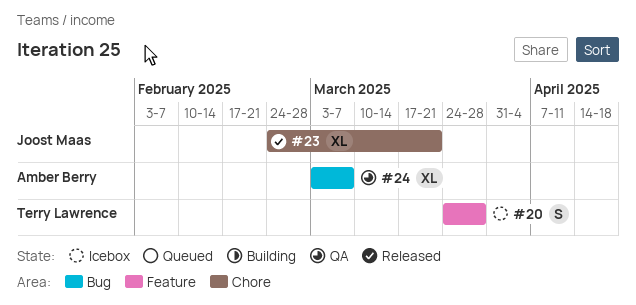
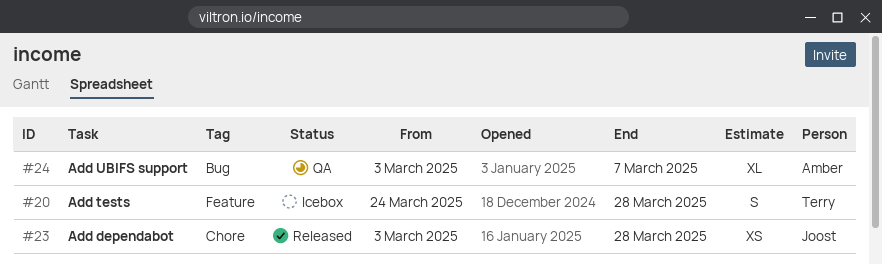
#23, estimate: XL -> XS
#23, start: Feb 24 -> Mar 3
#23, due: Mar 21 -> Mar 28

